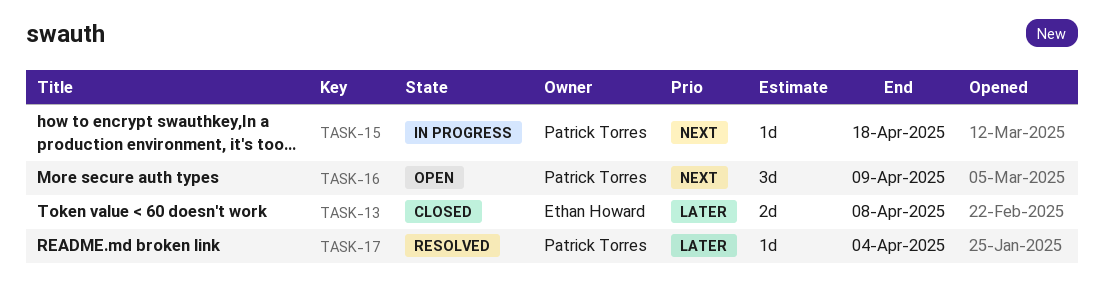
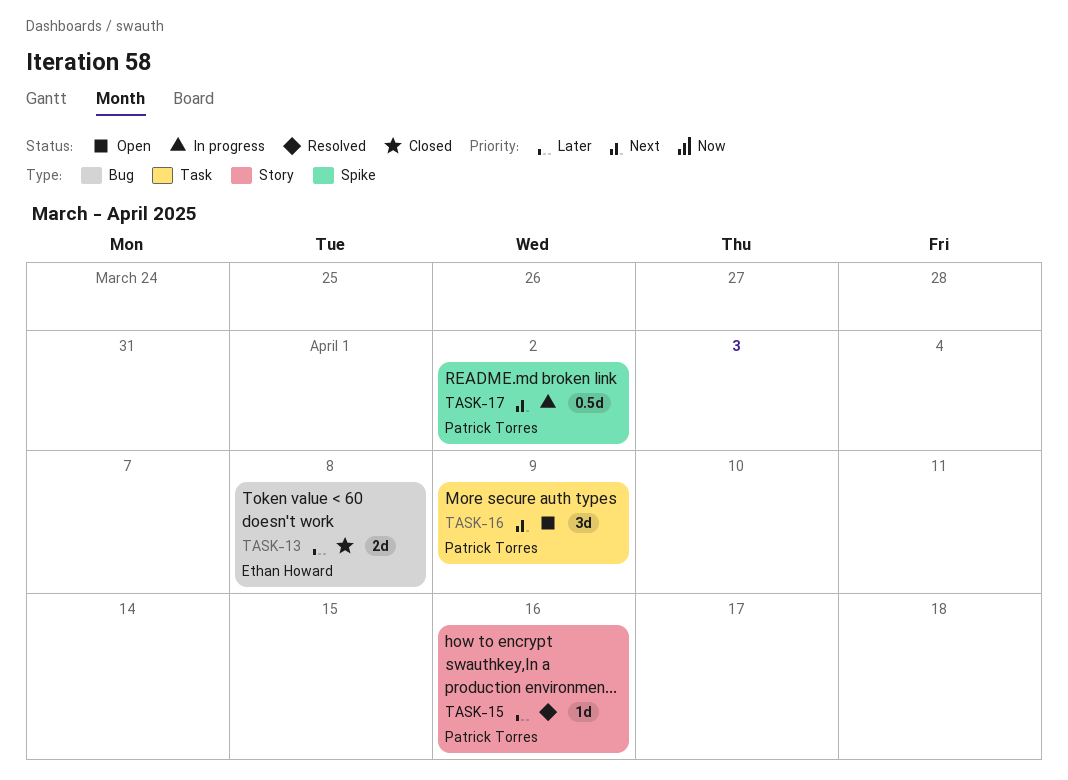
TASK-15, status: In progress -> Resolved
TASK-15, priority: Next -> Later
TASK-15, due: Apr 18 -> Apr 16
TASK-17, status: Resolved -> In progress
TASK-17, priority: Later -> Next
TASK-17, estimate: 1d -> 0.5d
TASK-17, due: Apr 4 -> Apr 2

